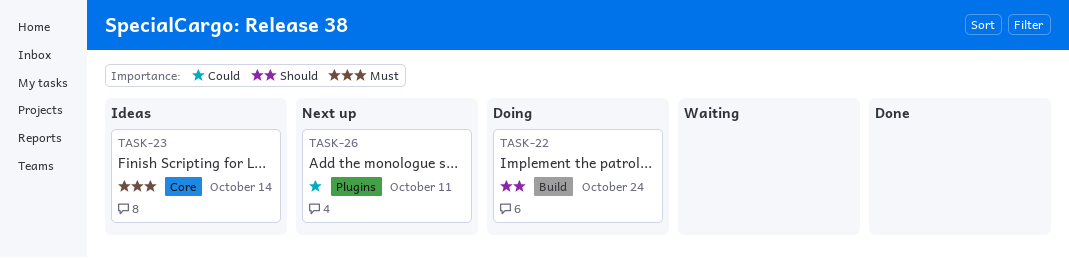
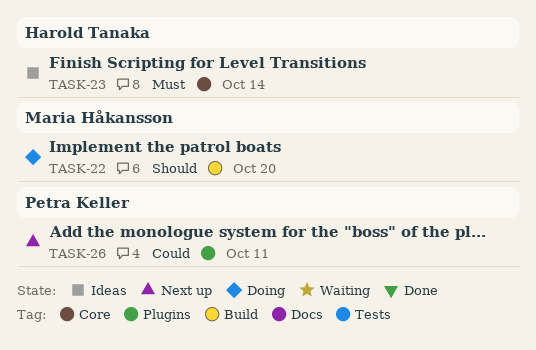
TASK-22, due: Oct 24 -> Oct 20

